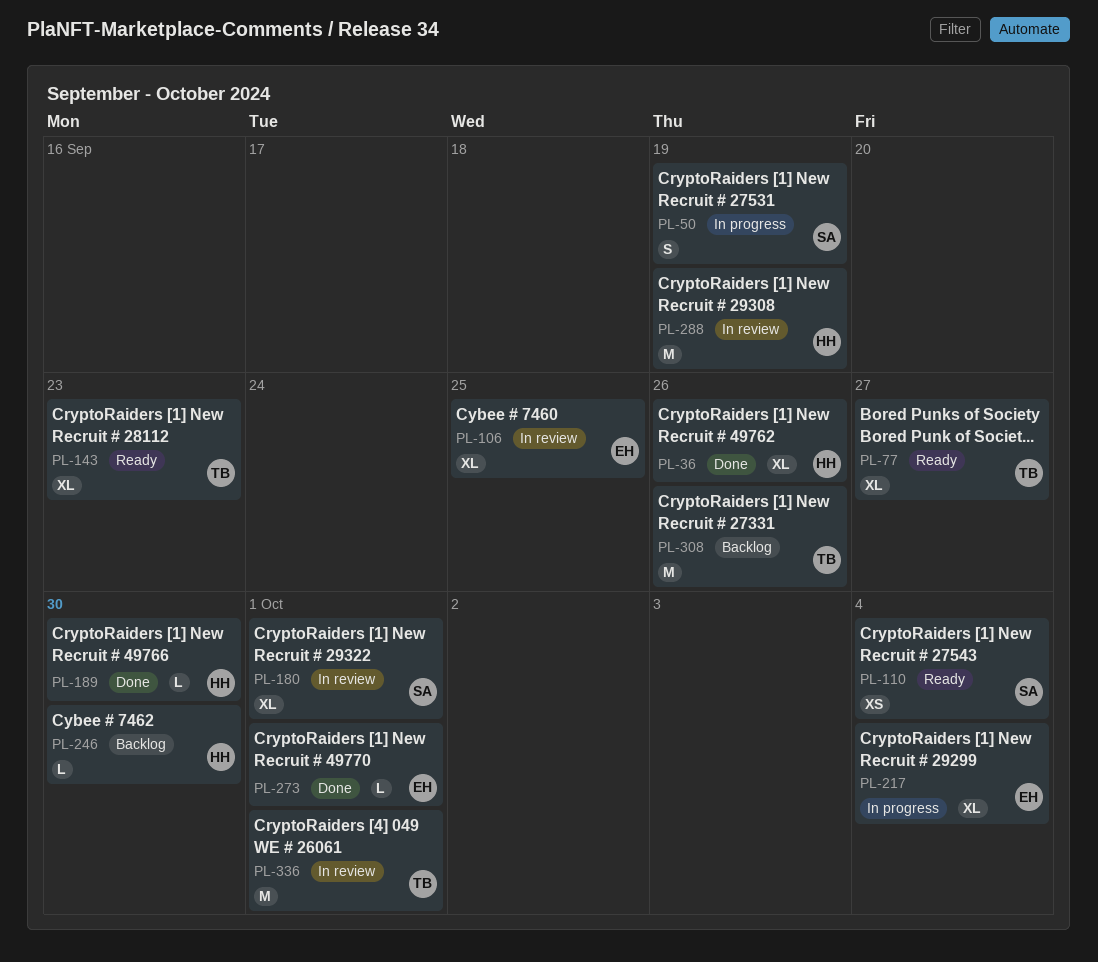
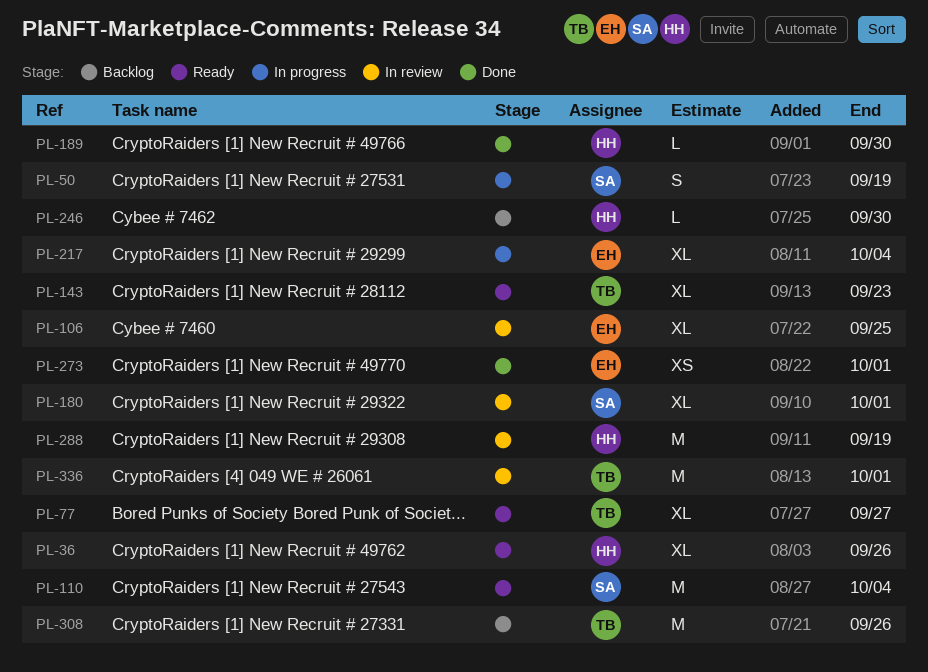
PL-36, status: Done -> Ready
PL-110, estimate: XS -> M
PL-273, estimate: L -> XS

